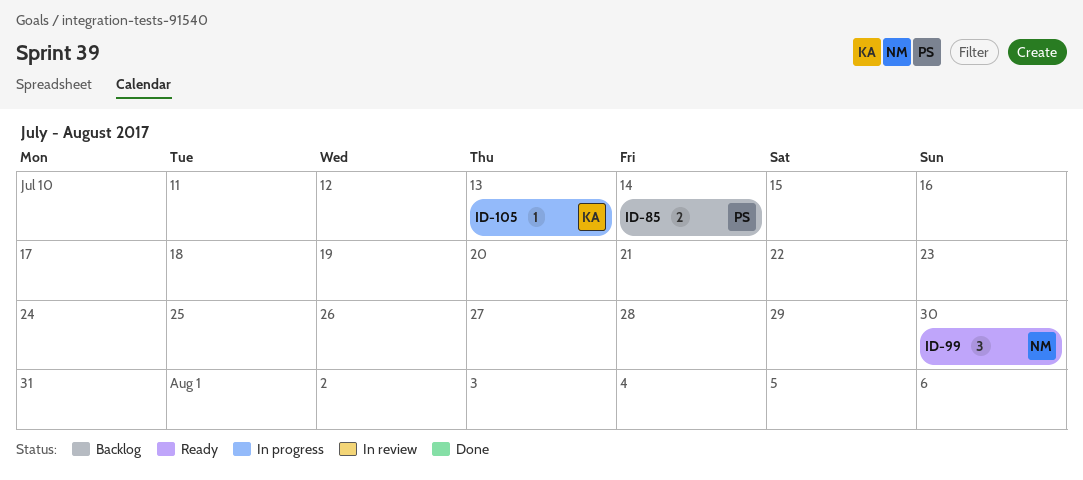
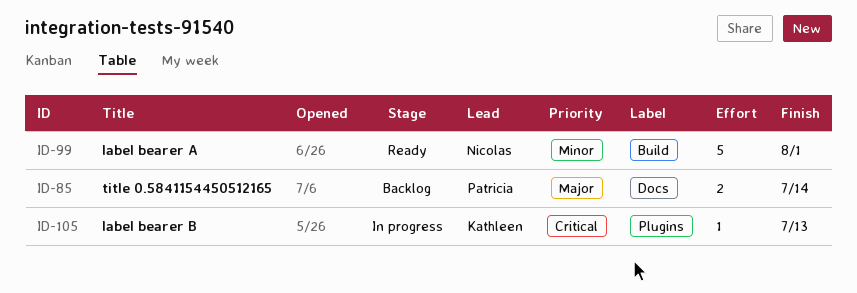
ID-99, estimate: 3 -> 5
ID-99, due: Jul 30 -> Aug 1

